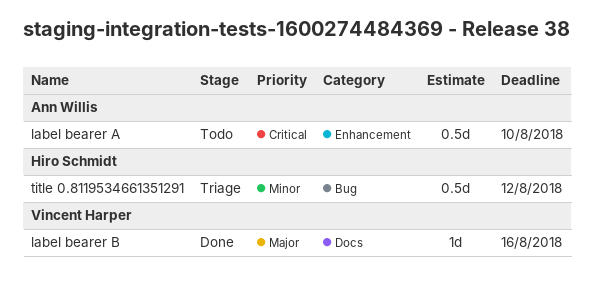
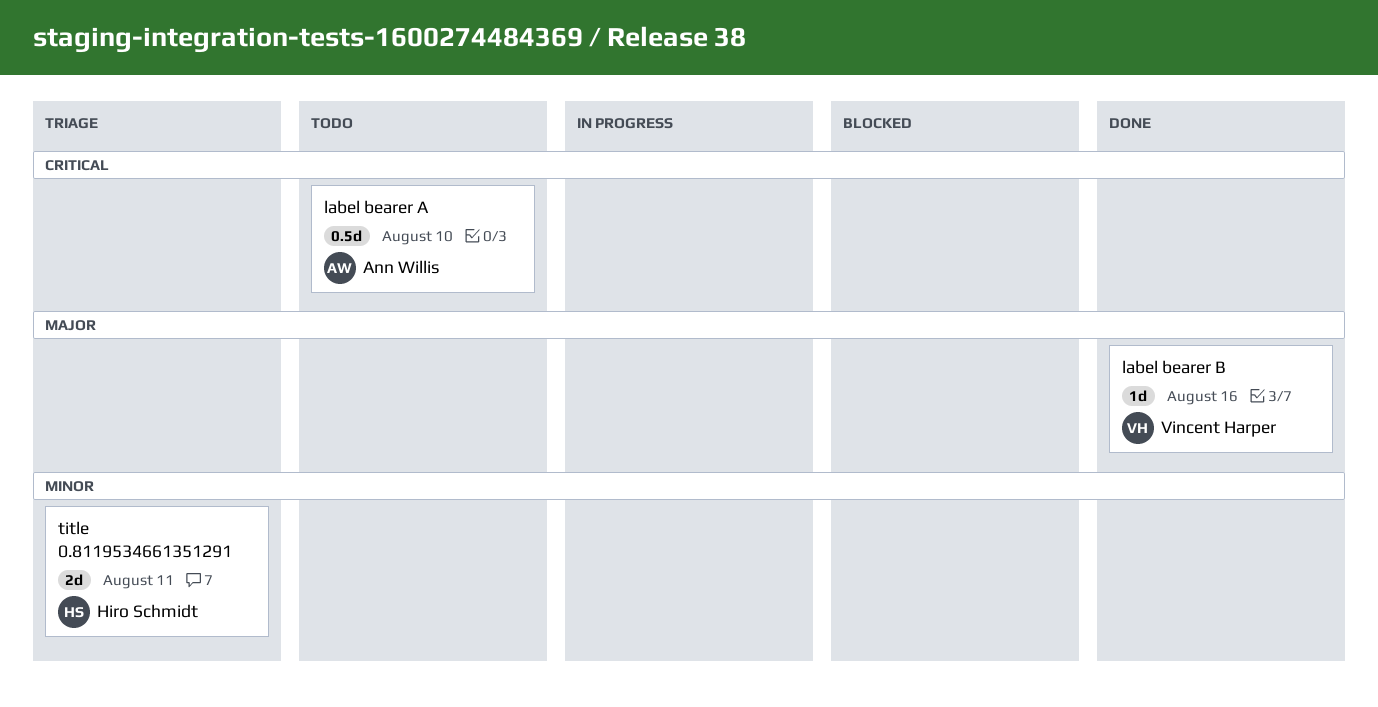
title 0.8119534661351291, estimate: 0.5d -> 2d
title 0.8119534661351291, due: Aug 12 -> Aug 11

